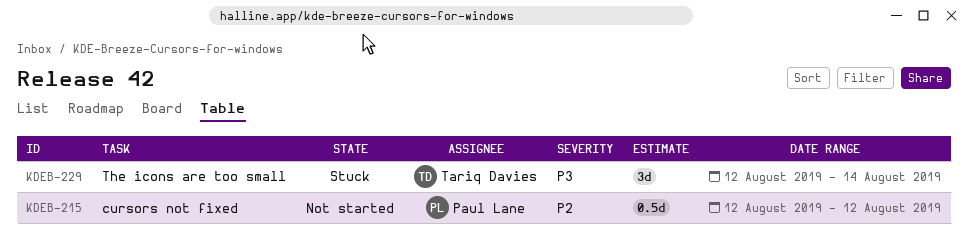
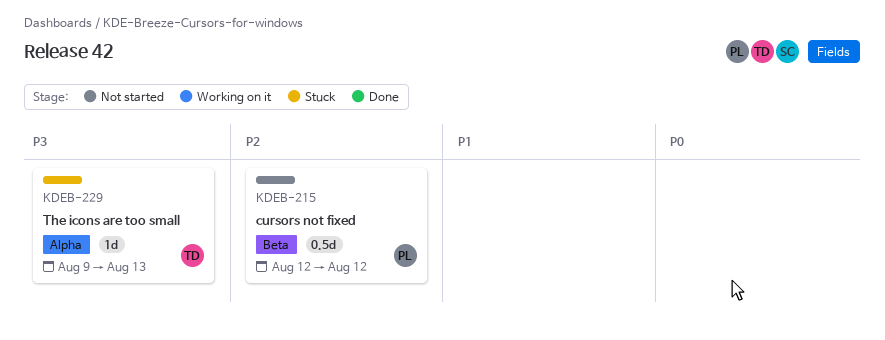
KDEB-229, estimate: 3d -> 1d
KDEB-229, start: Aug 12 -> Aug 9
KDEB-229, due: Aug 14 -> Aug 13

